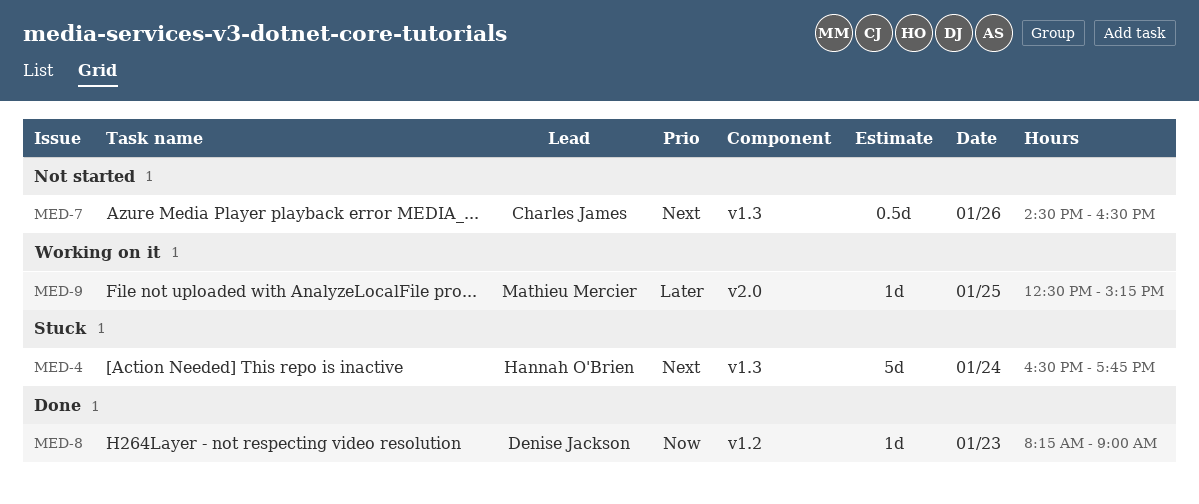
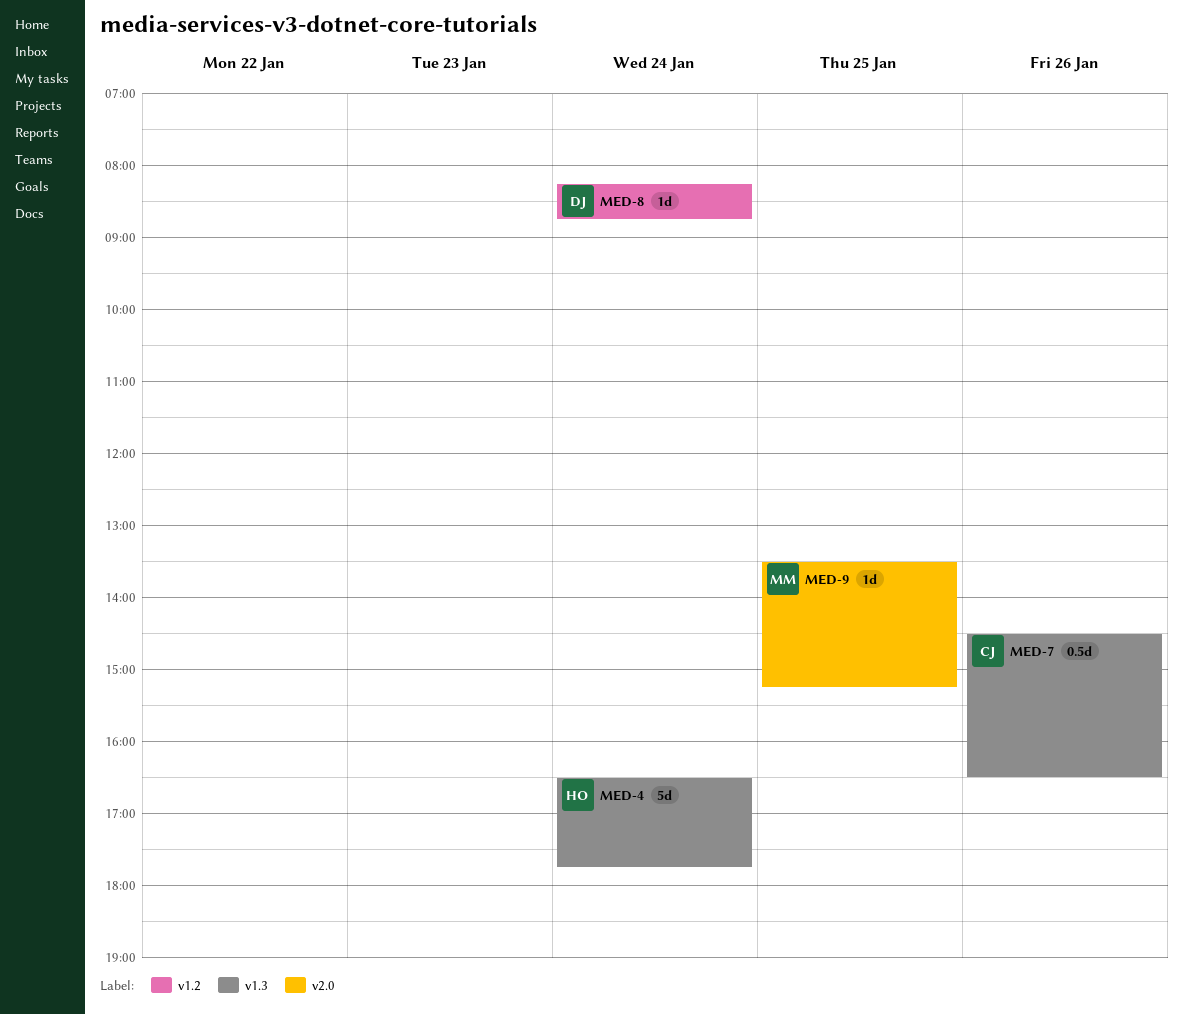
MED-8, day: Jan 23 -> Jan 24
MED-8, ends: 09:00 -> 08:45
MED-9, begins: 12:30 -> 13:30

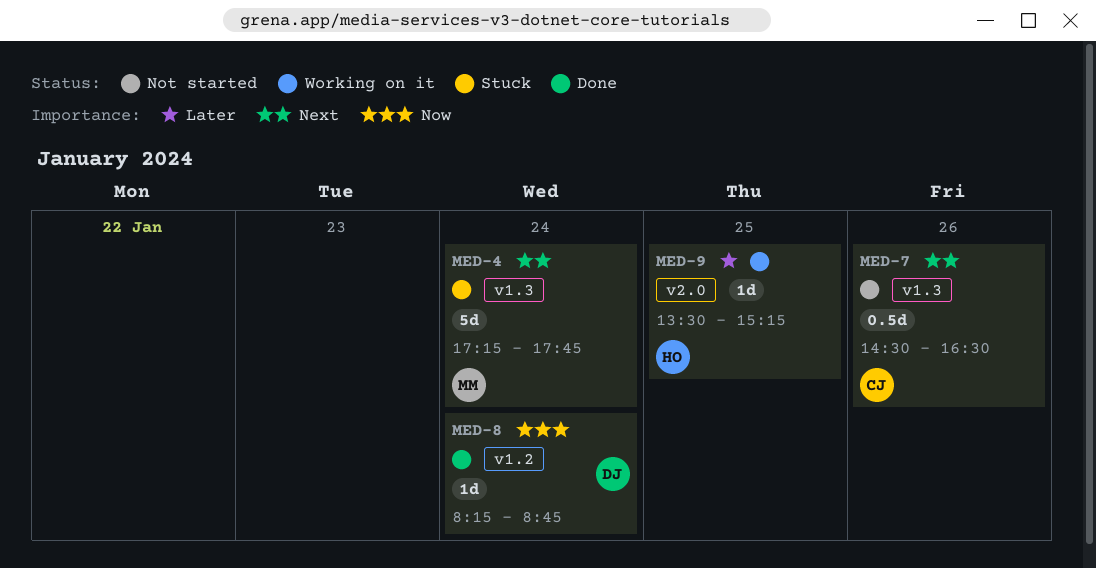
MED-4, owner: HO -> MM
MED-4, begins: 16:30 -> 17:15
MED-9, owner: MM -> HO

